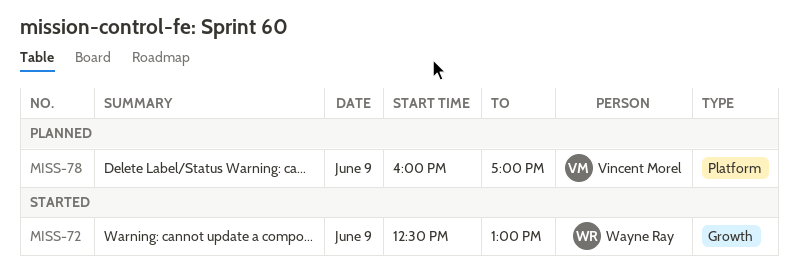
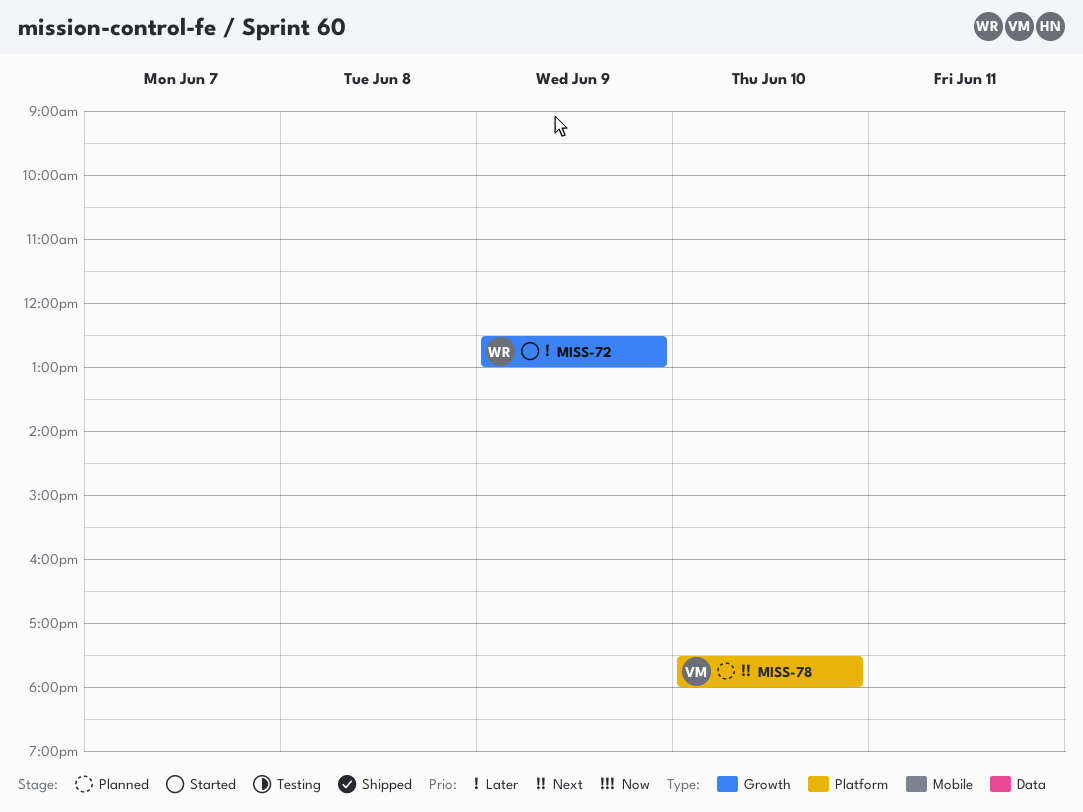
MISS-78, day: Jun 9 -> Jun 10
MISS-78, begins: 16:00 -> 17:30
MISS-78, ends: 17:00 -> 18:00

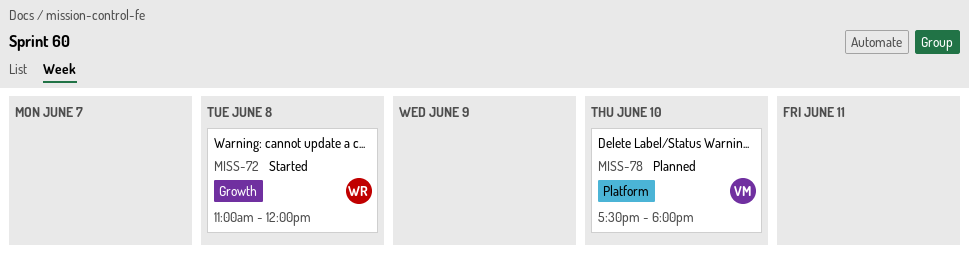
MISS-72, day: Jun 9 -> Jun 8
MISS-72, begins: 12:30 -> 11:00
MISS-72, ends: 13:00 -> 12:00

